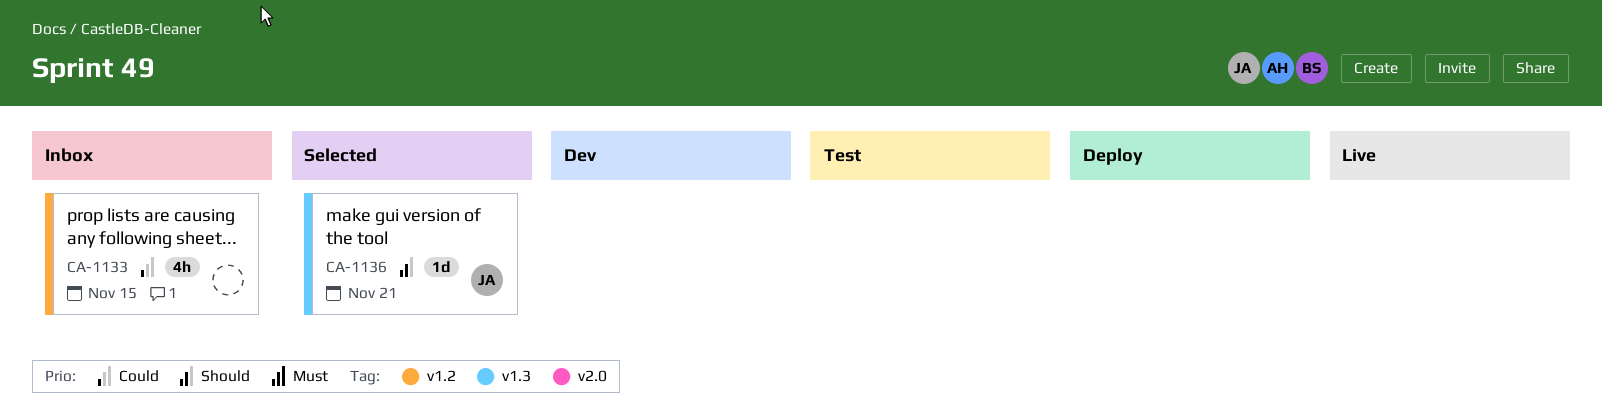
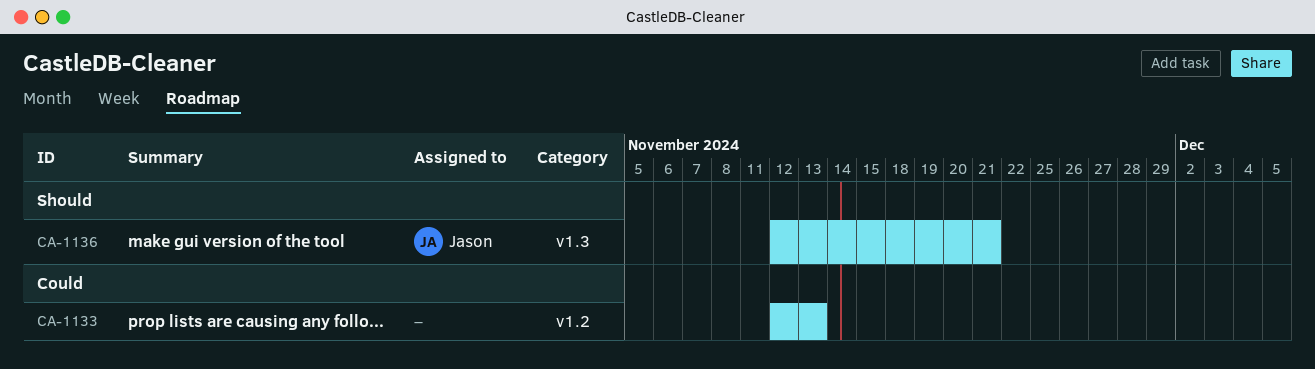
CA-1133, due: Nov 15 -> Nov 13

